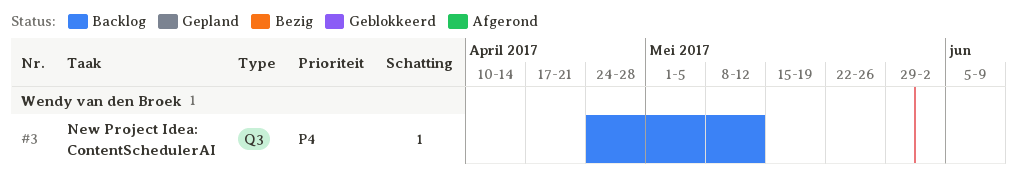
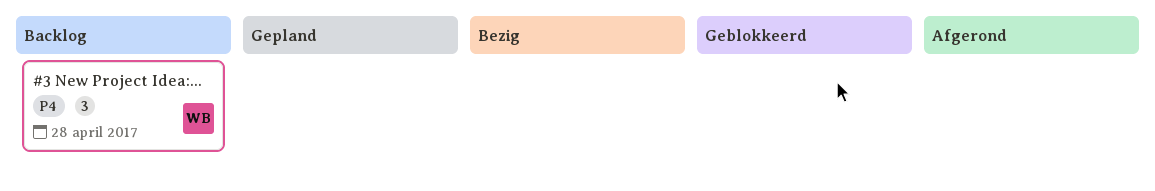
#3, estimate: 1 -> 3
#3, due: May 12 -> Apr 28

